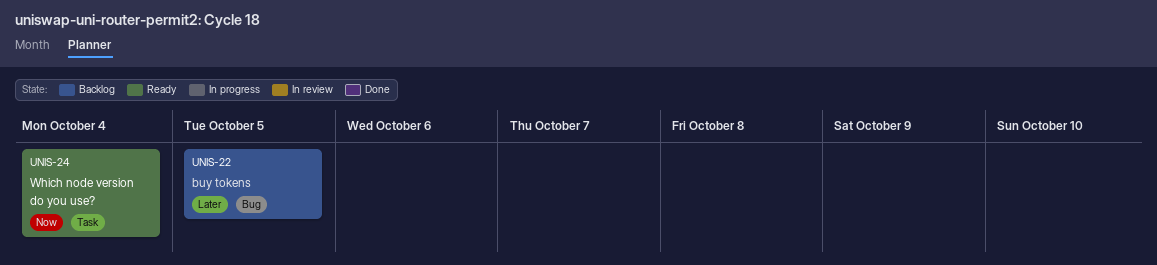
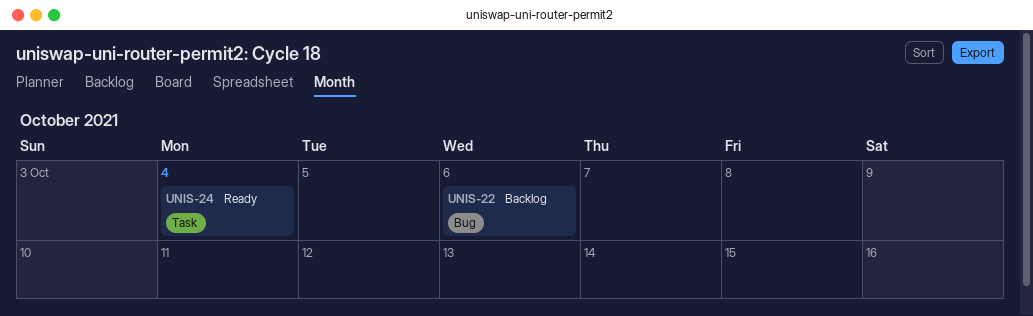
UNIS-22, due: Oct 5 -> Oct 6

